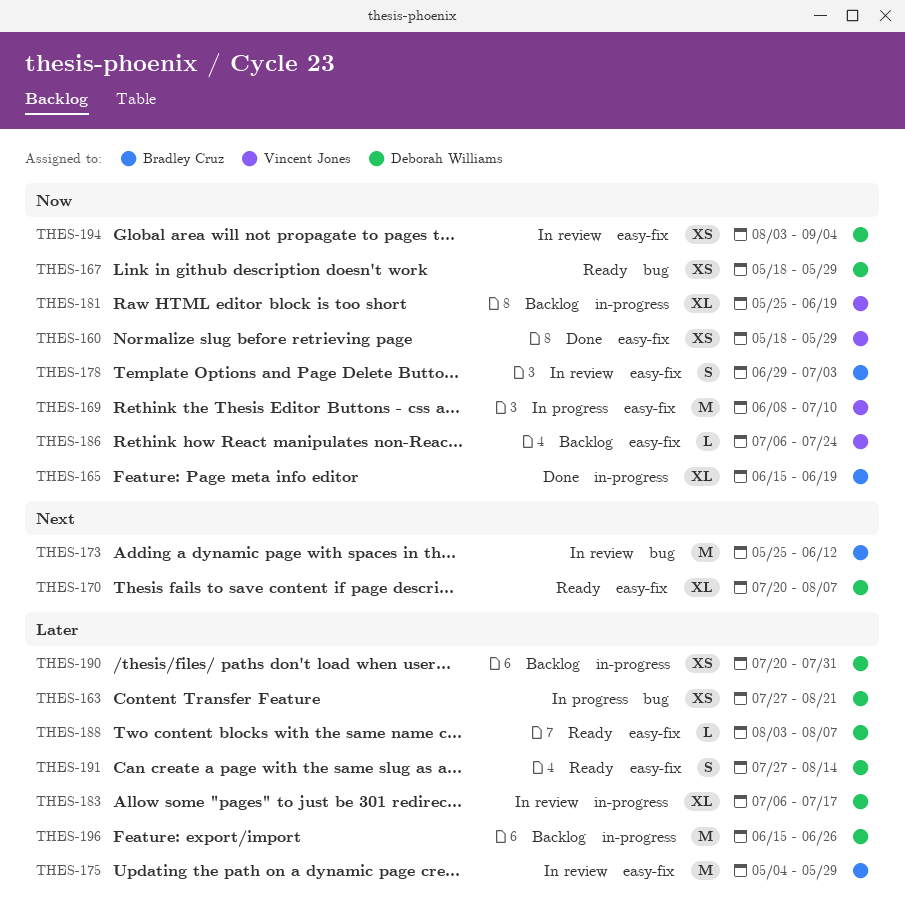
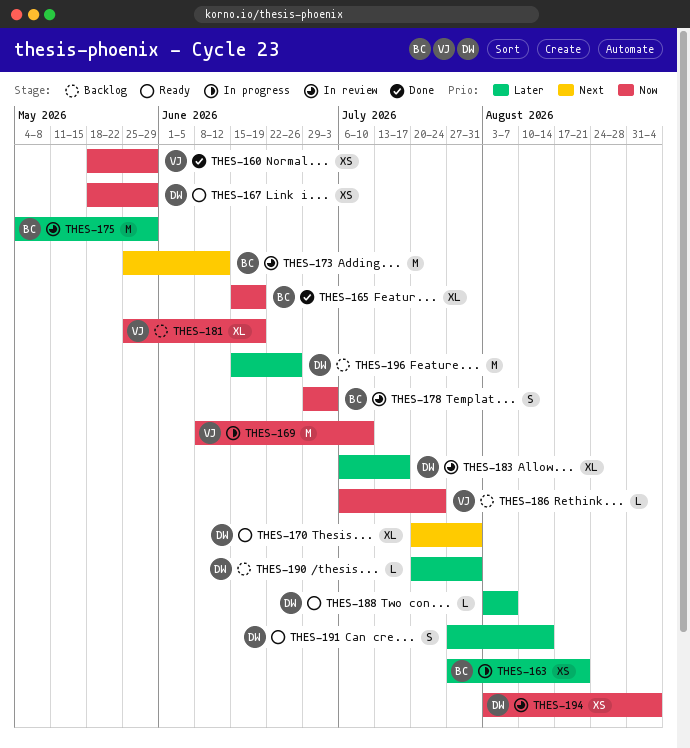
THES-163, owner: Deborah Williams -> Bradley Cruz
THES-170, due: Aug 7 -> Jul 31
THES-190, estimate: XS -> L

